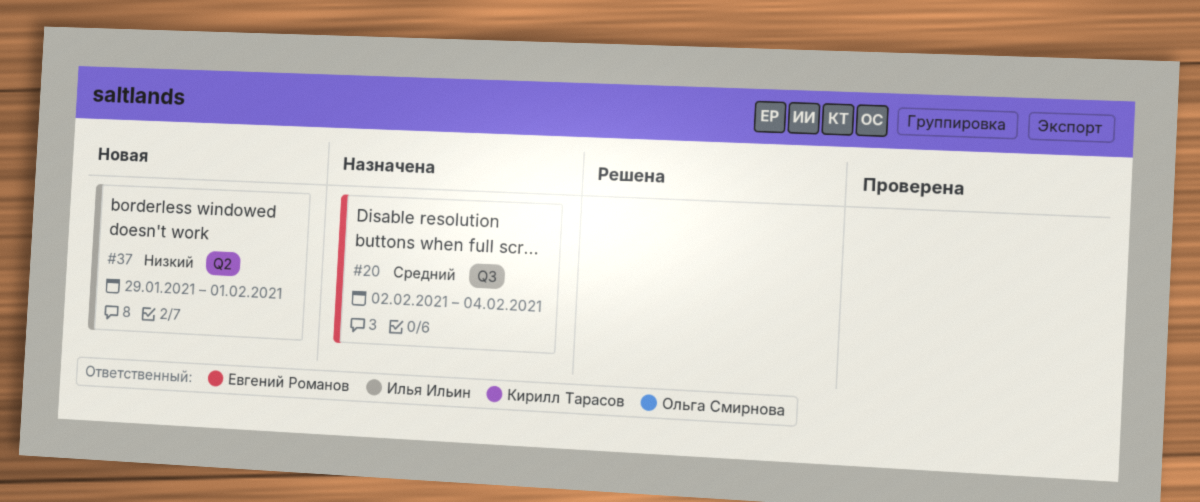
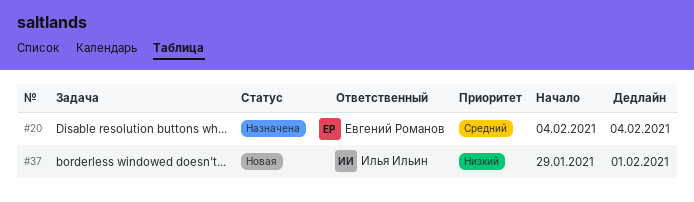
#20, start: Feb 2 -> Feb 4

